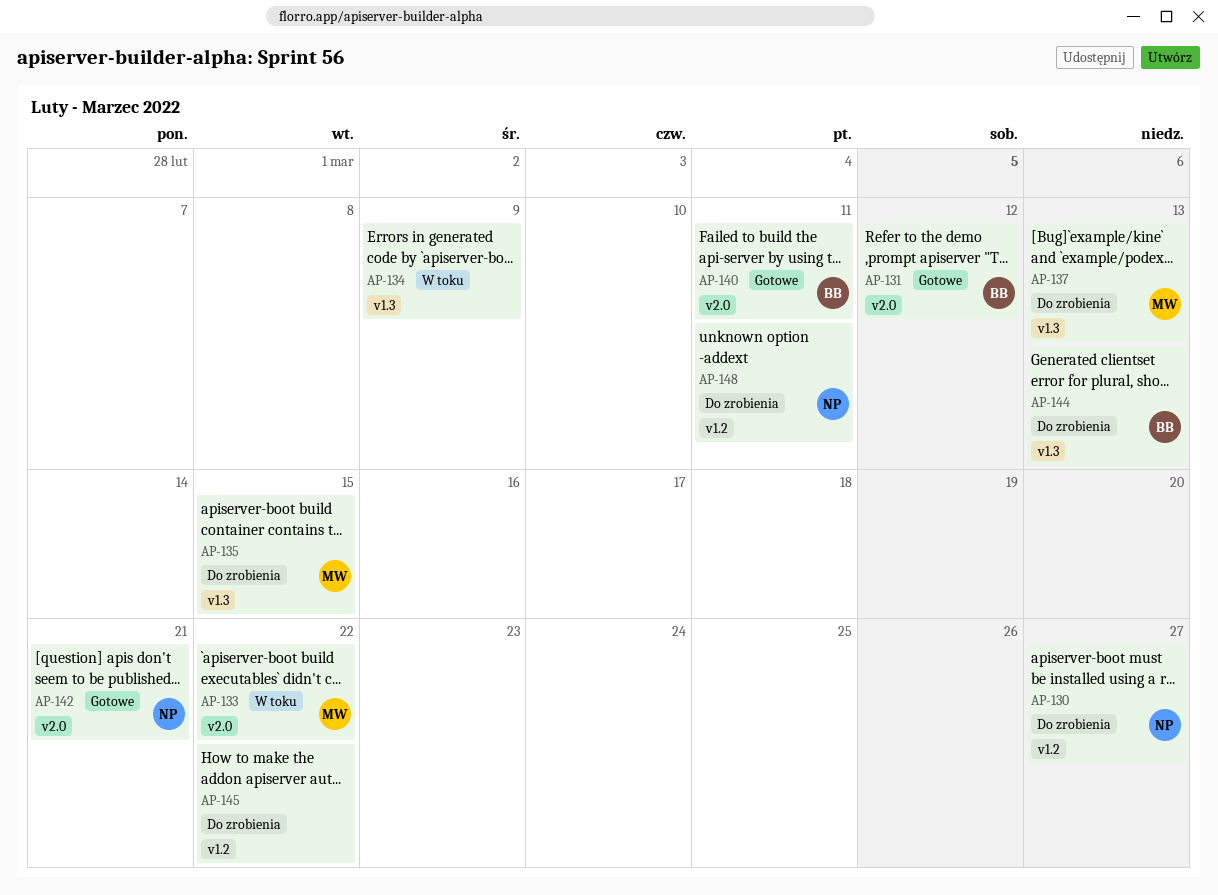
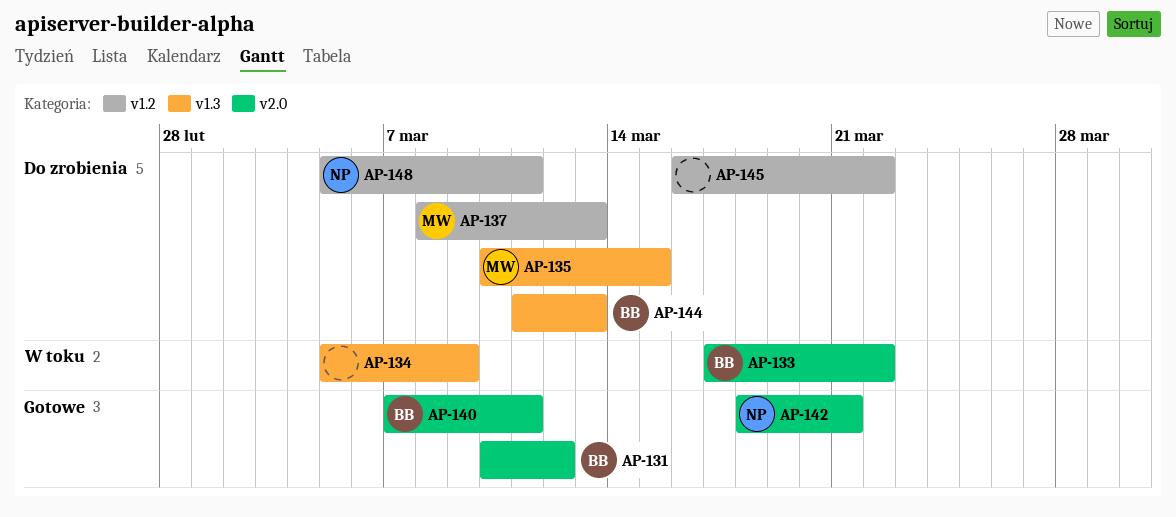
AP-130: present -> none
AP-133, owner: MW -> BB
AP-137, label: v1.3 -> v1.2

